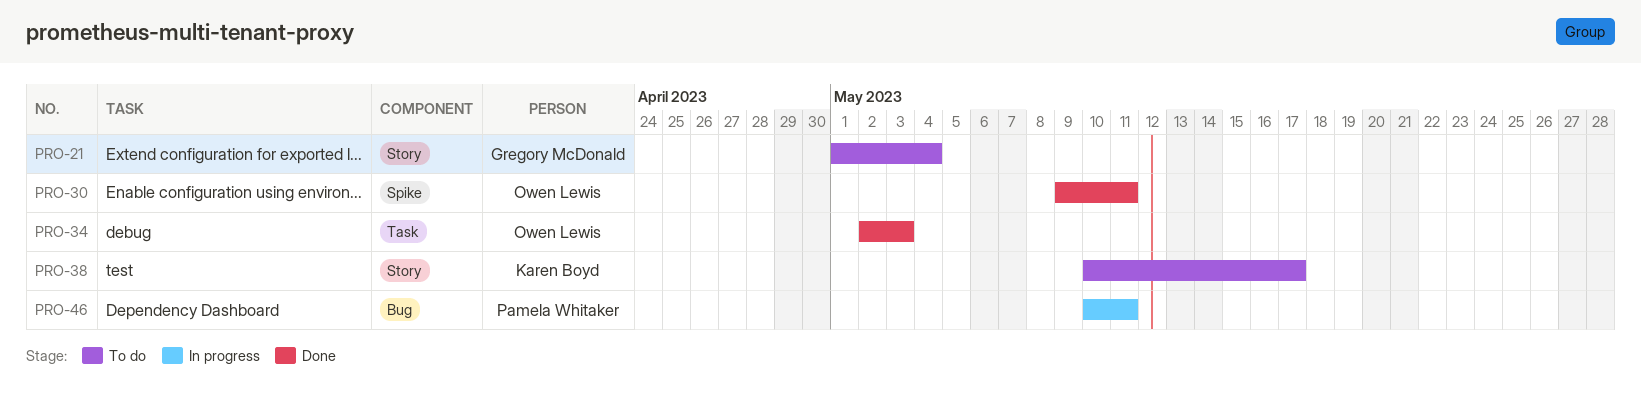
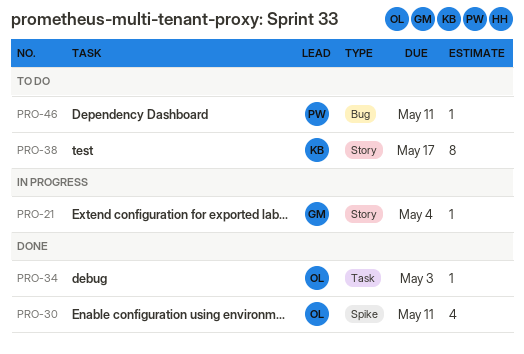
PRO-21, status: To do -> In progress
PRO-46, status: In progress -> To do

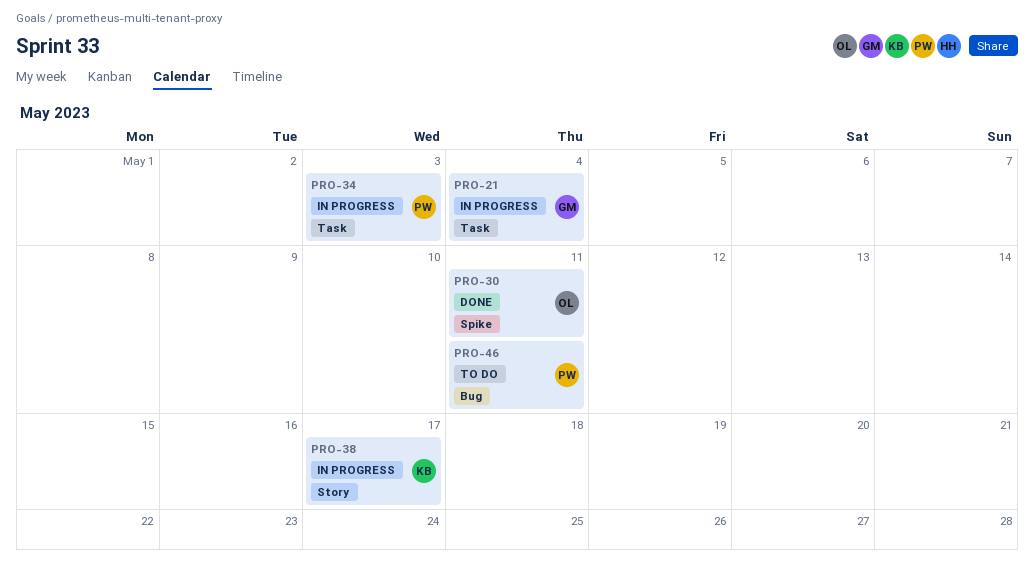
PRO-21, label: Story -> Task
PRO-34, status: Done -> In progress
PRO-34, owner: OL -> PW
PRO-38, status: To do -> In progress

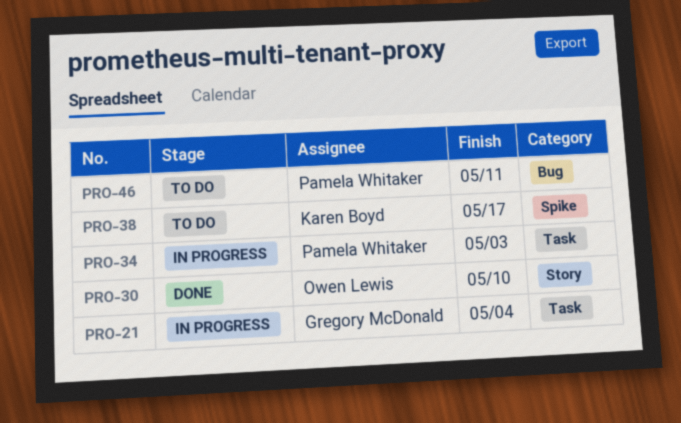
PRO-30, label: Spike -> Story
PRO-30, due: May 11 -> May 10
PRO-38, status: In progress -> To do
PRO-38, label: Story -> Spike

